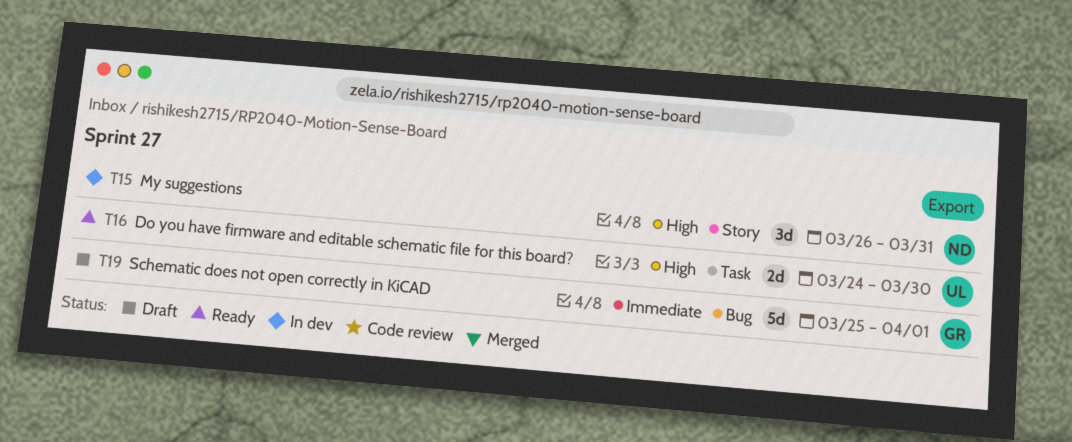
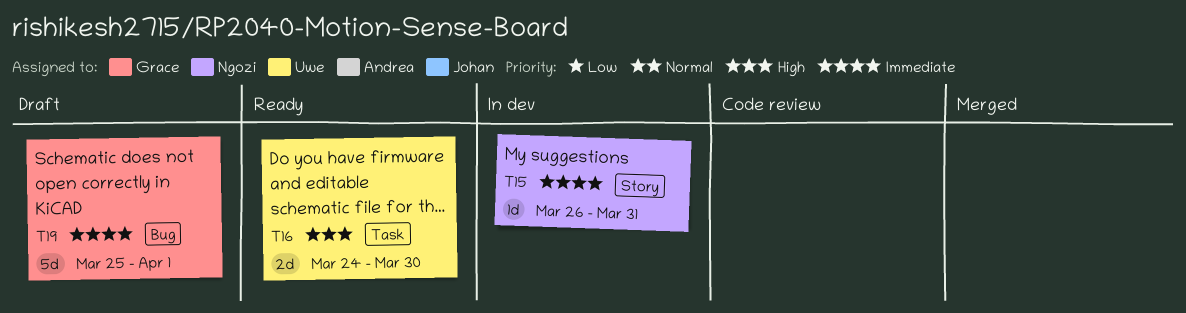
T15, priority: High -> Immediate
T15, estimate: 3d -> 1d

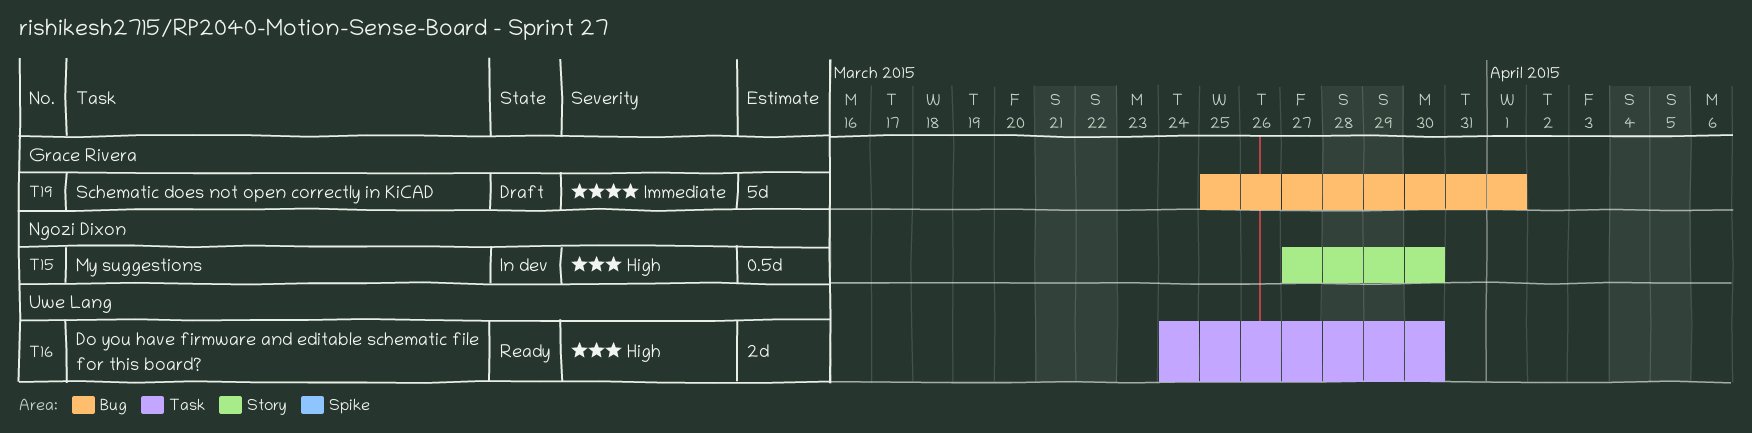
T15, priority: Immediate -> High
T15, estimate: 1d -> 0.5d
T15, start: Mar 26 -> Mar 27
T15, due: Mar 31 -> Mar 30

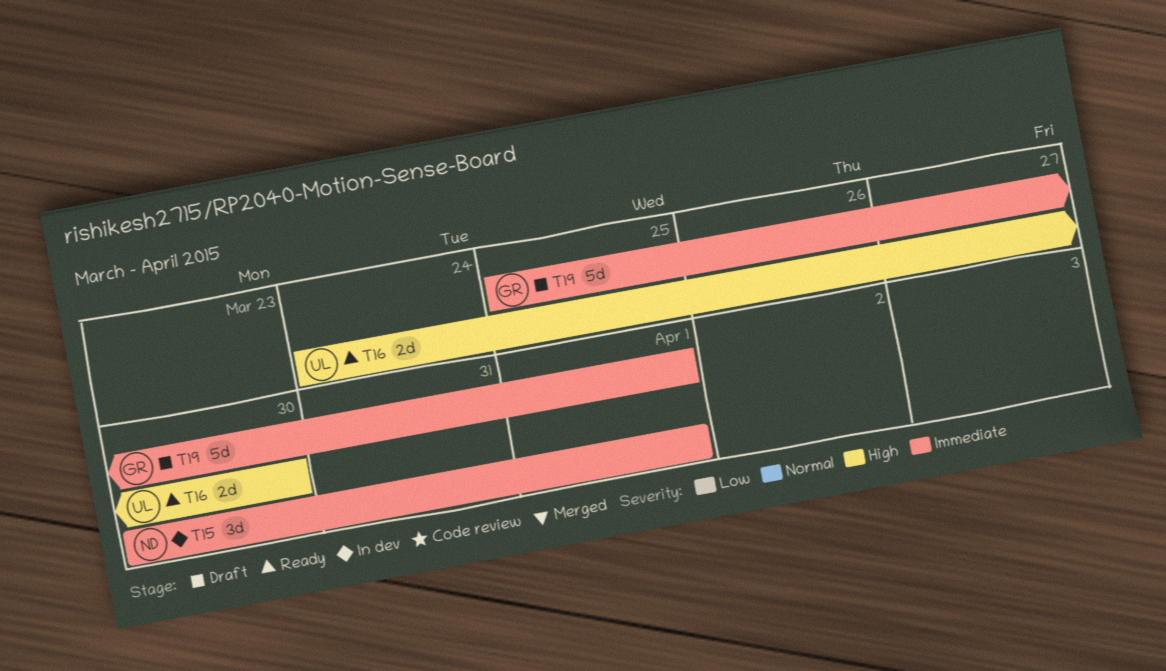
T15, priority: High -> Immediate
T15, estimate: 0.5d -> 3d
T15, start: Mar 27 -> Mar 30
T15, due: Mar 30 -> Apr 1

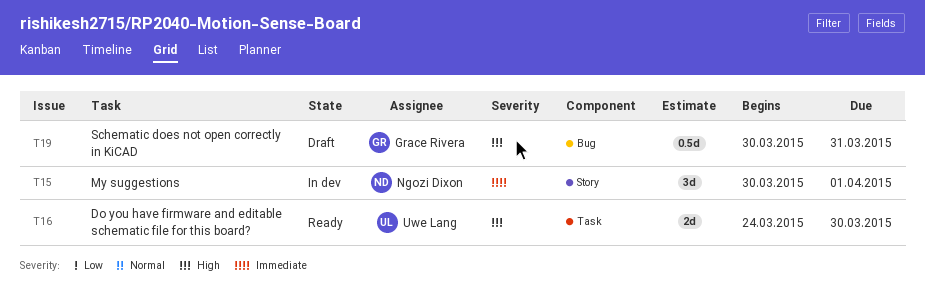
T19, priority: Immediate -> High
T19, estimate: 5d -> 0.5d
T19, start: Mar 25 -> Mar 30
T19, due: Apr 1 -> Mar 31

